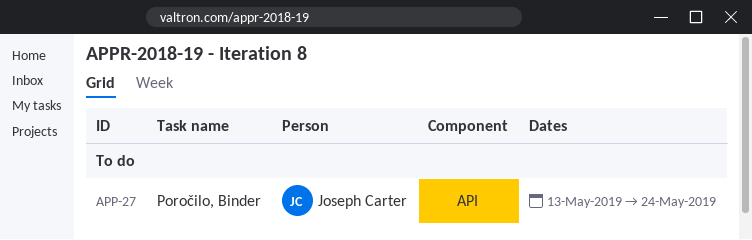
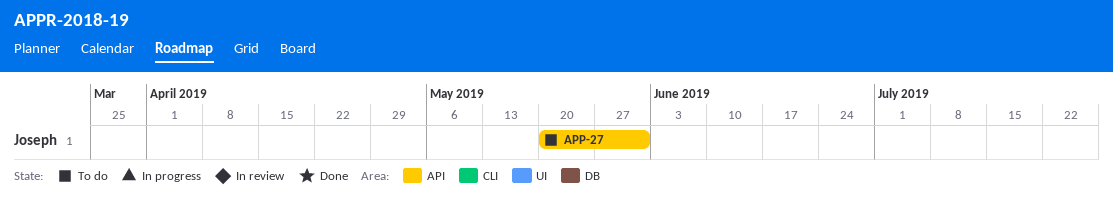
APP-27, start: May 13 -> May 20
APP-27, due: May 24 -> May 31

